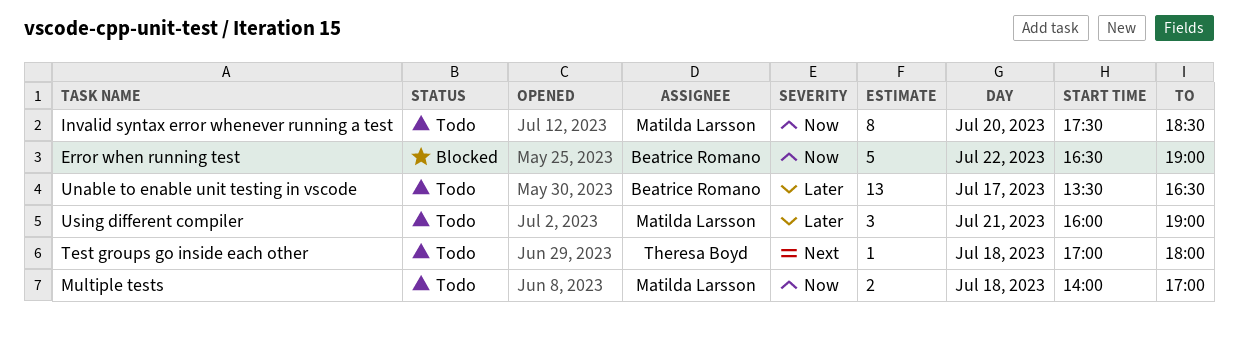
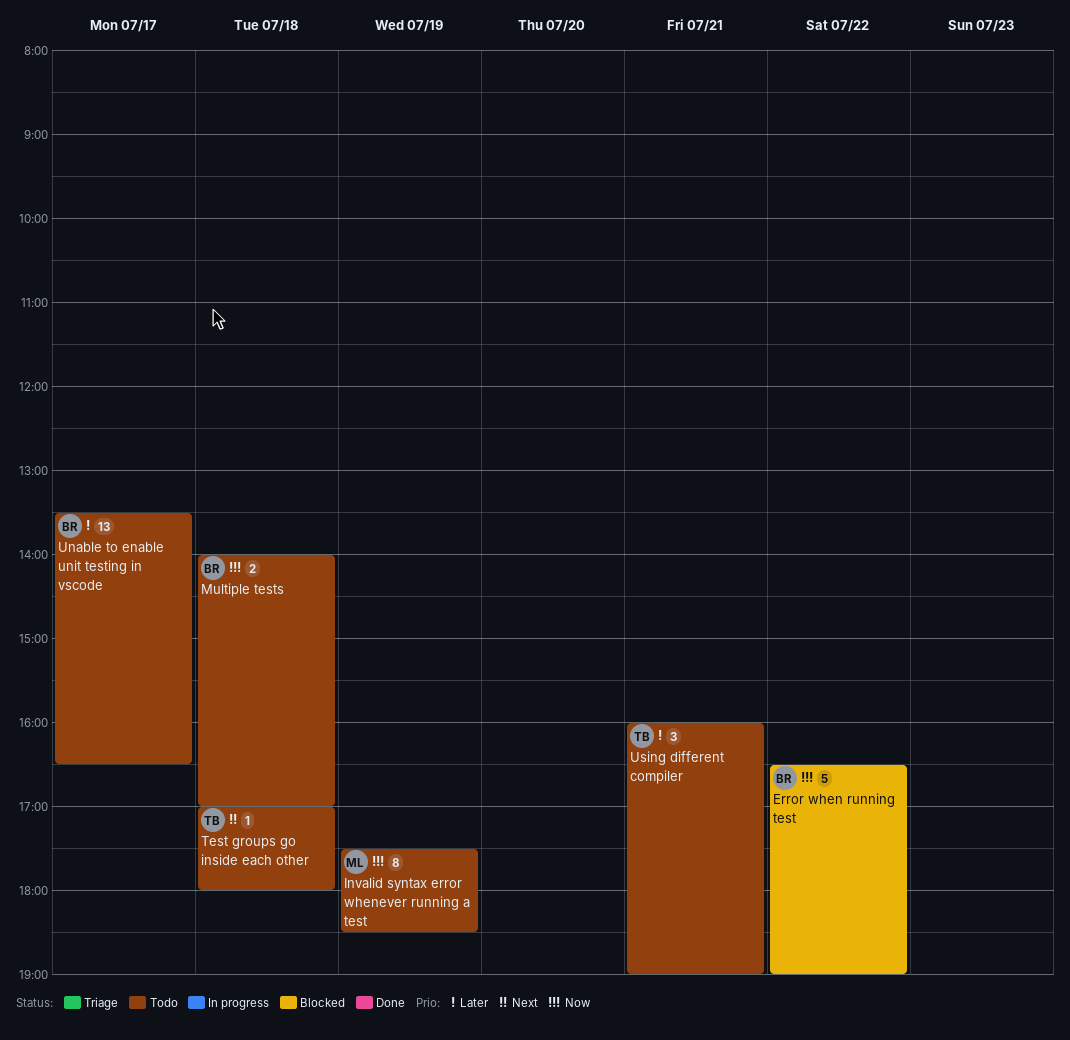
Invalid syntax error whenever running a test, day: Jul 20 -> Jul 19
Multiple tests, owner: Matilda Larsson -> Beatrice Romano
Using different compiler, owner: Matilda Larsson -> Theresa Boyd

